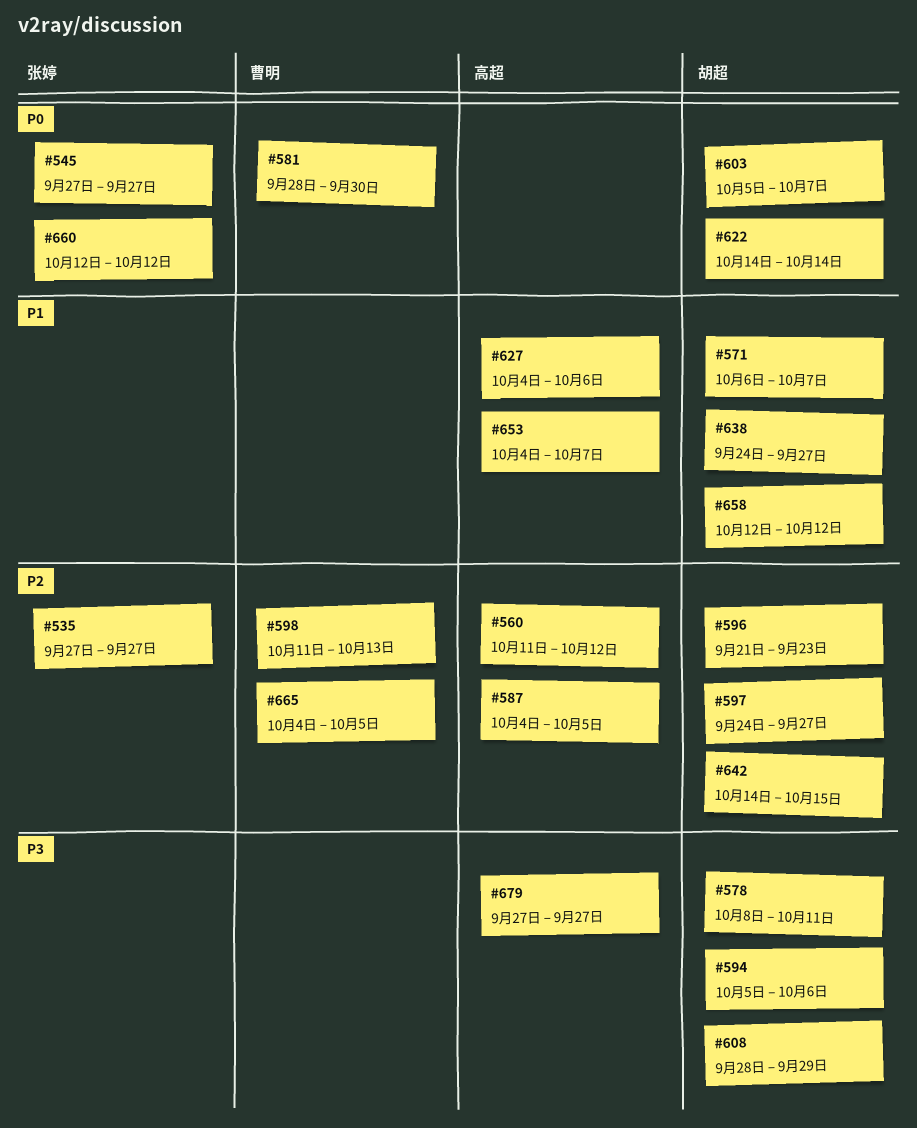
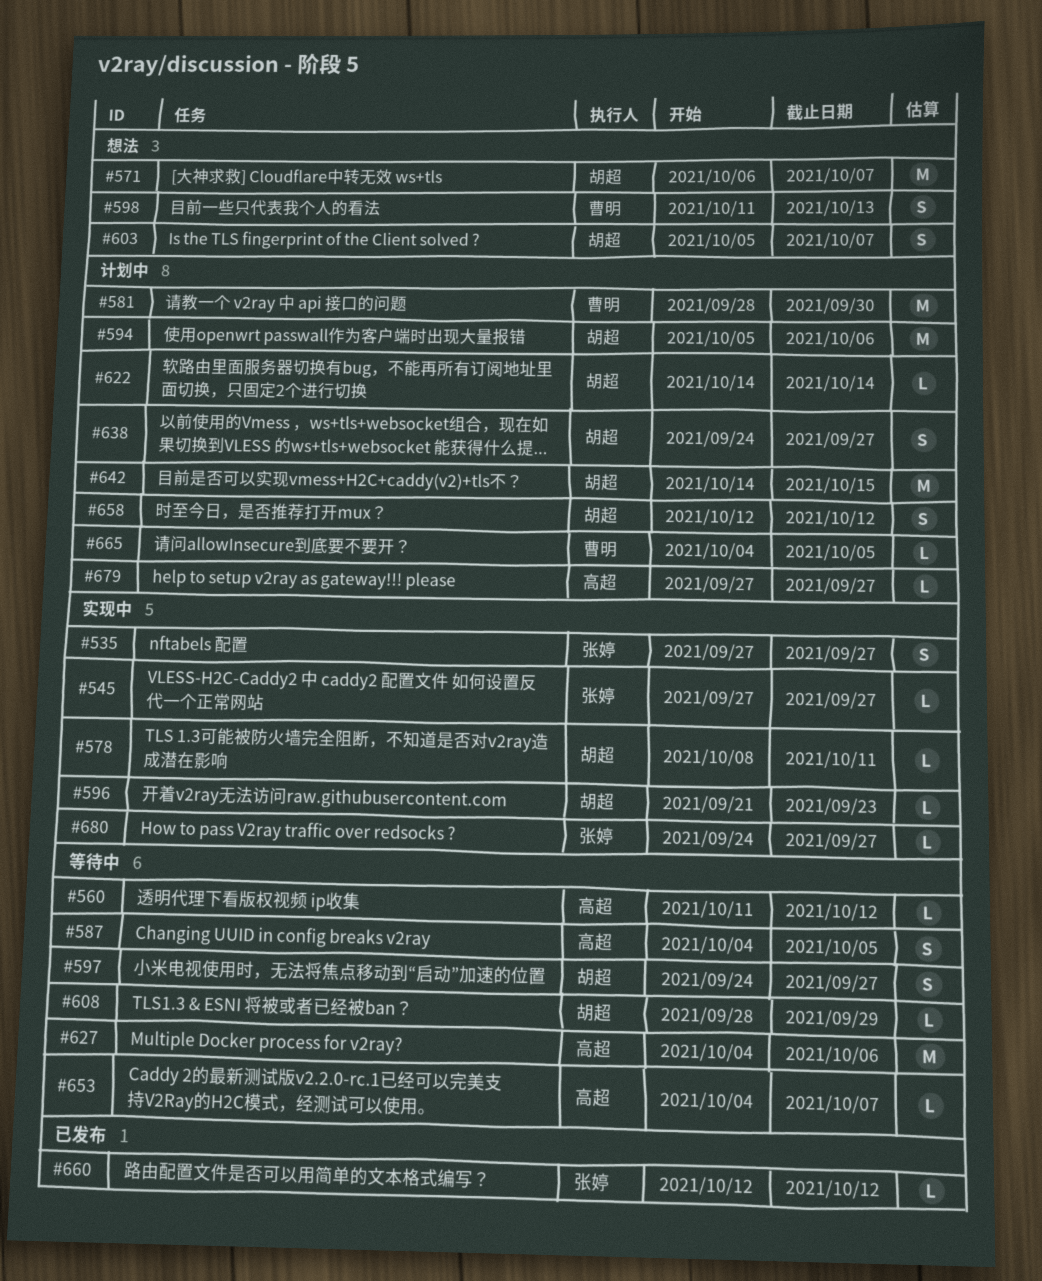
#680: none -> present

